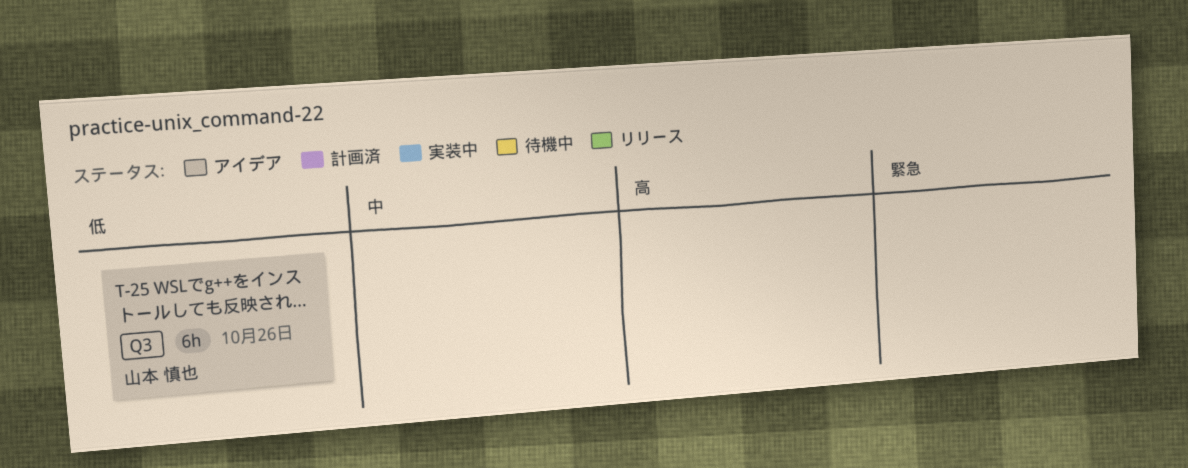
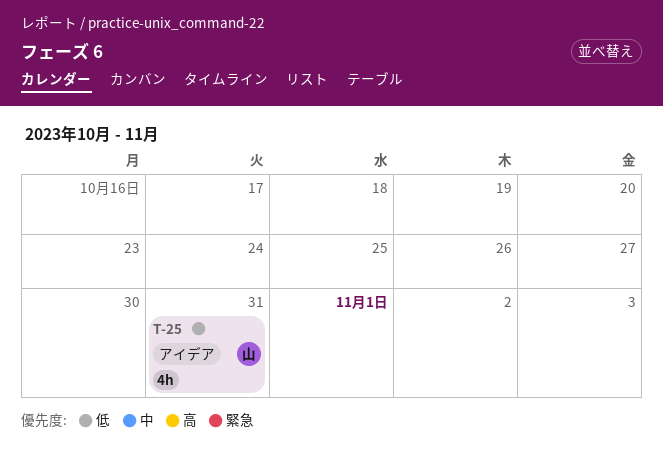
T-25, estimate: 6h -> 4h
T-25, due: Oct 26 -> Oct 31

